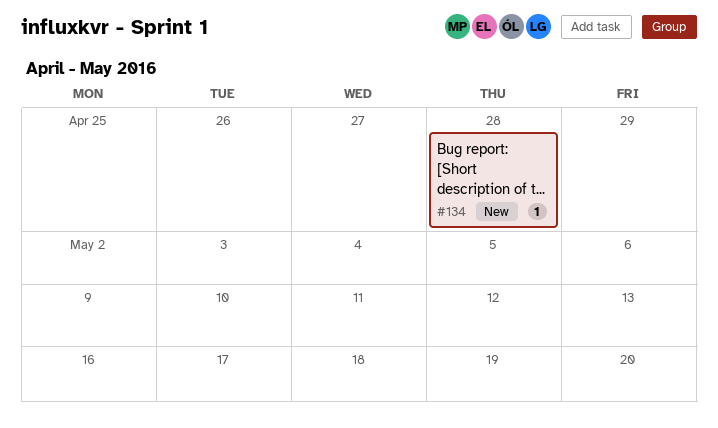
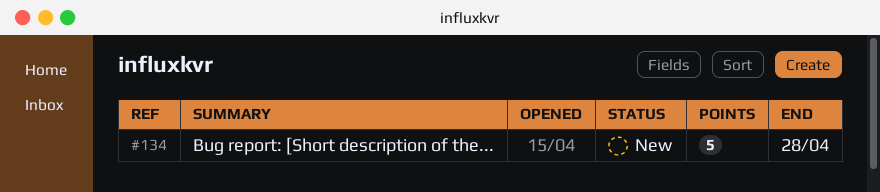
#134, estimate: 1 -> 5

